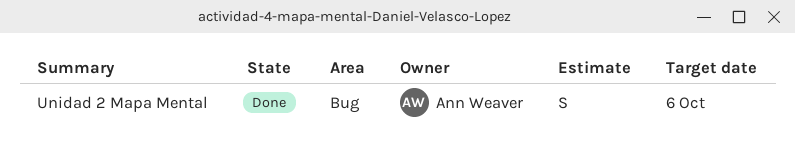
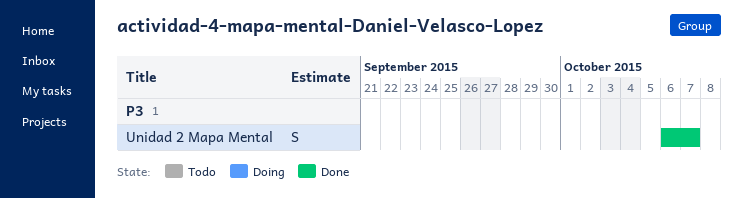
Unidad 2 Mapa Mental, due: Oct 6 -> Oct 7

